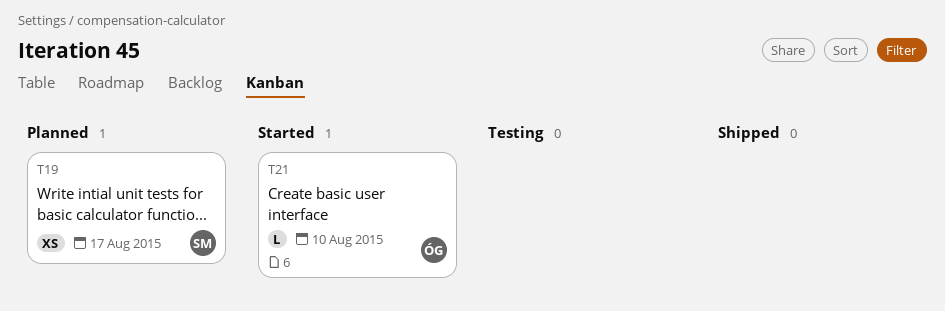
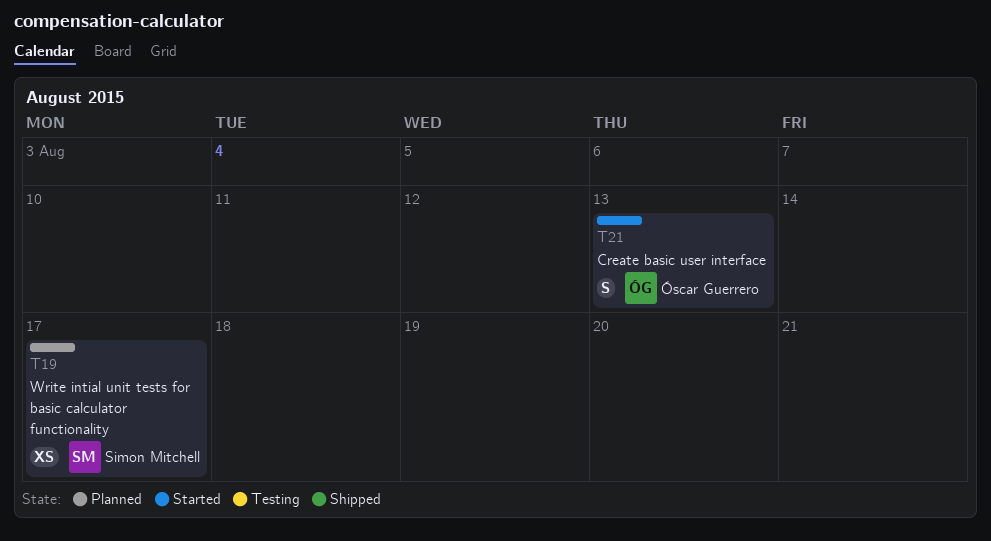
T21, estimate: L -> S
T21, due: Aug 10 -> Aug 13

